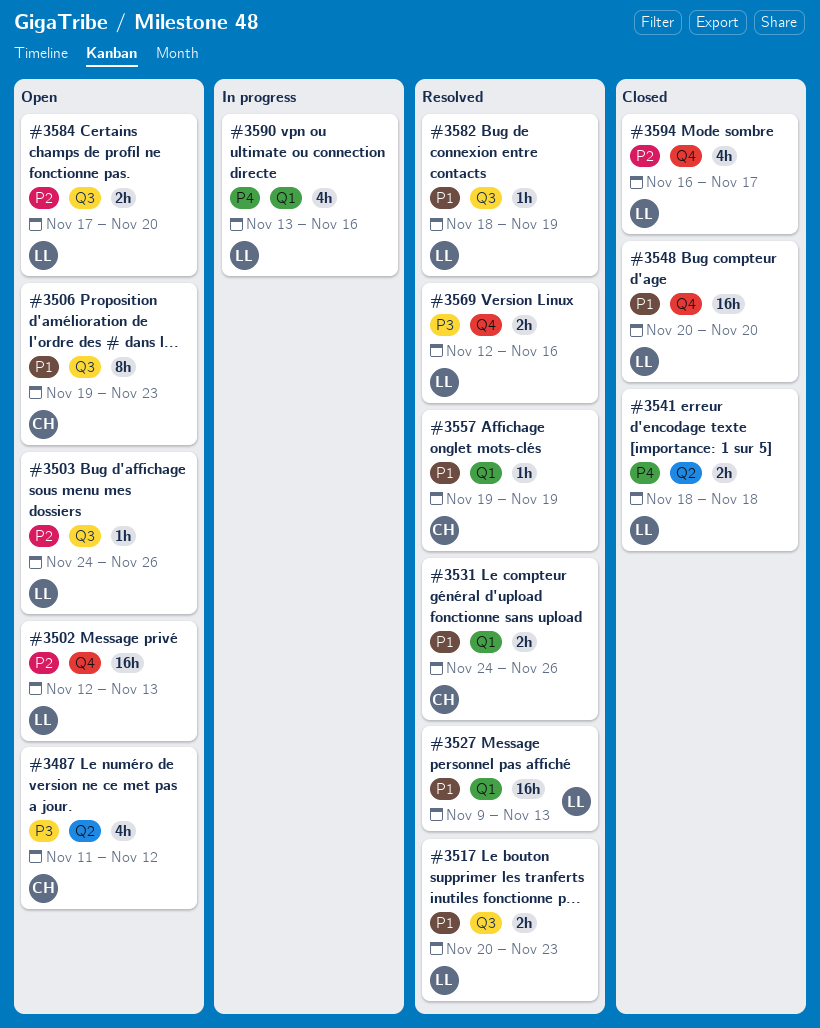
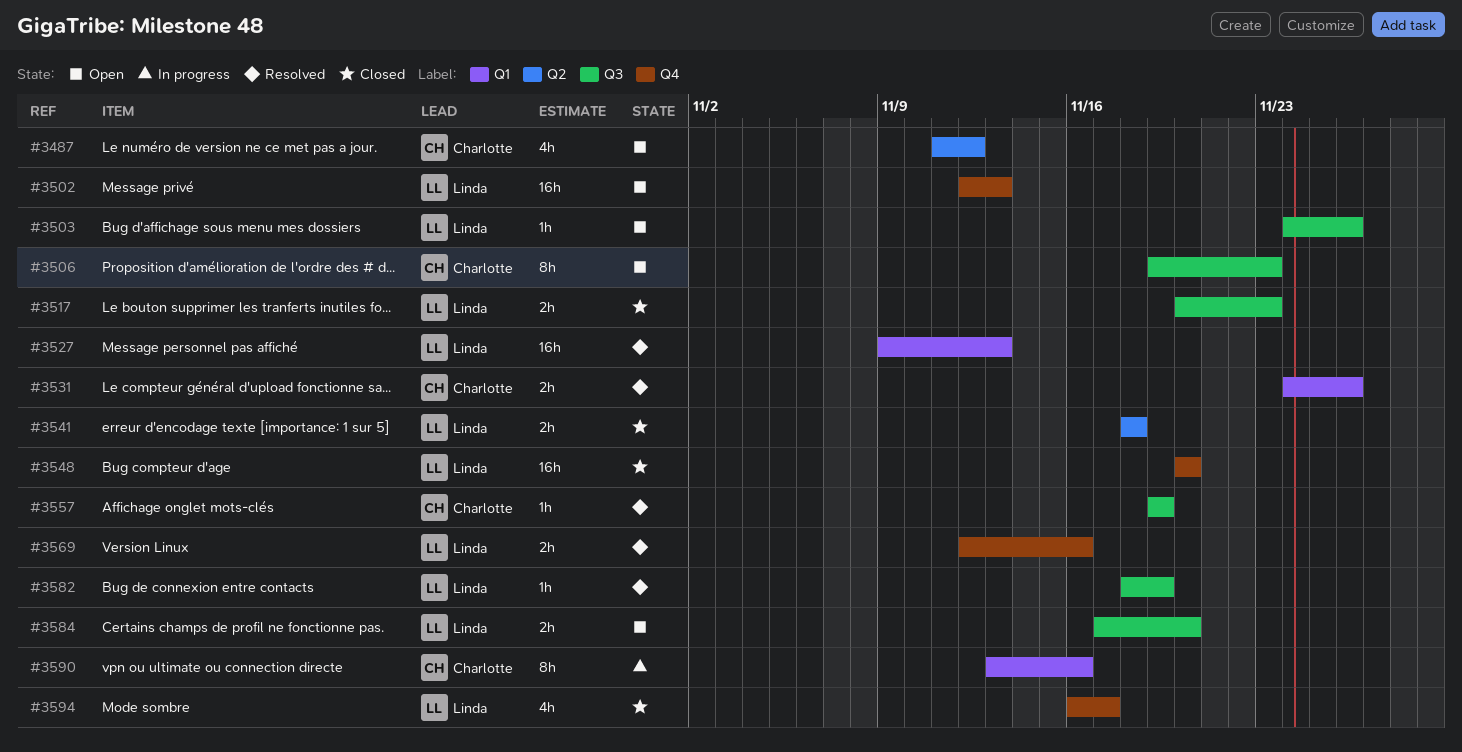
#3517, status: Resolved -> Closed
#3557, label: Q1 -> Q3
#3590, owner: Linda -> Charlotte
#3590, estimate: 4h -> 8h

